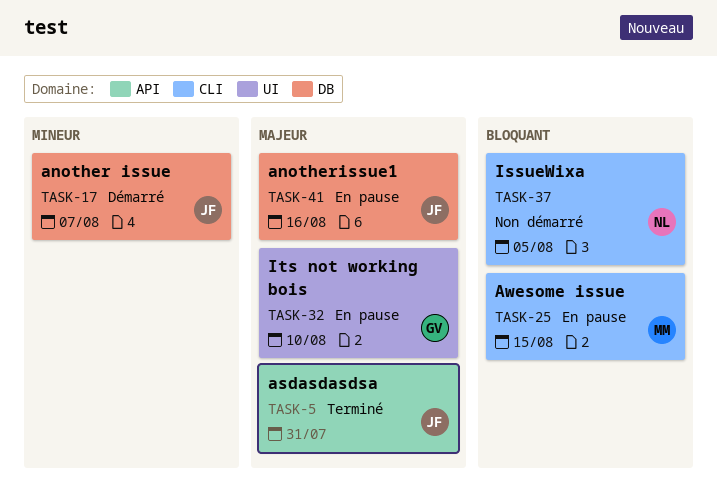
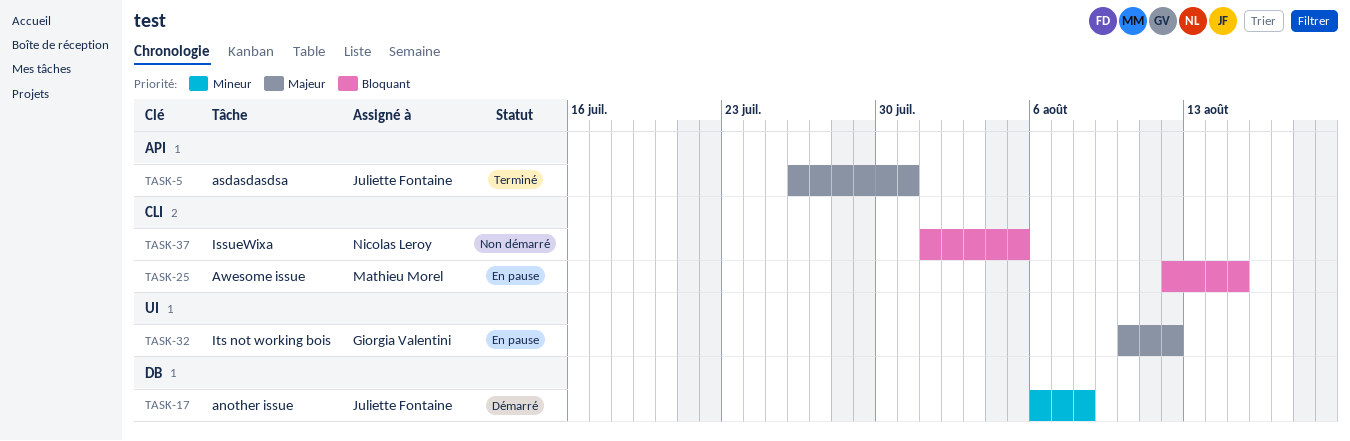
TASK-17, due: Aug 7 -> Aug 8
TASK-32, due: Aug 10 -> Aug 12
TASK-41: present -> none

